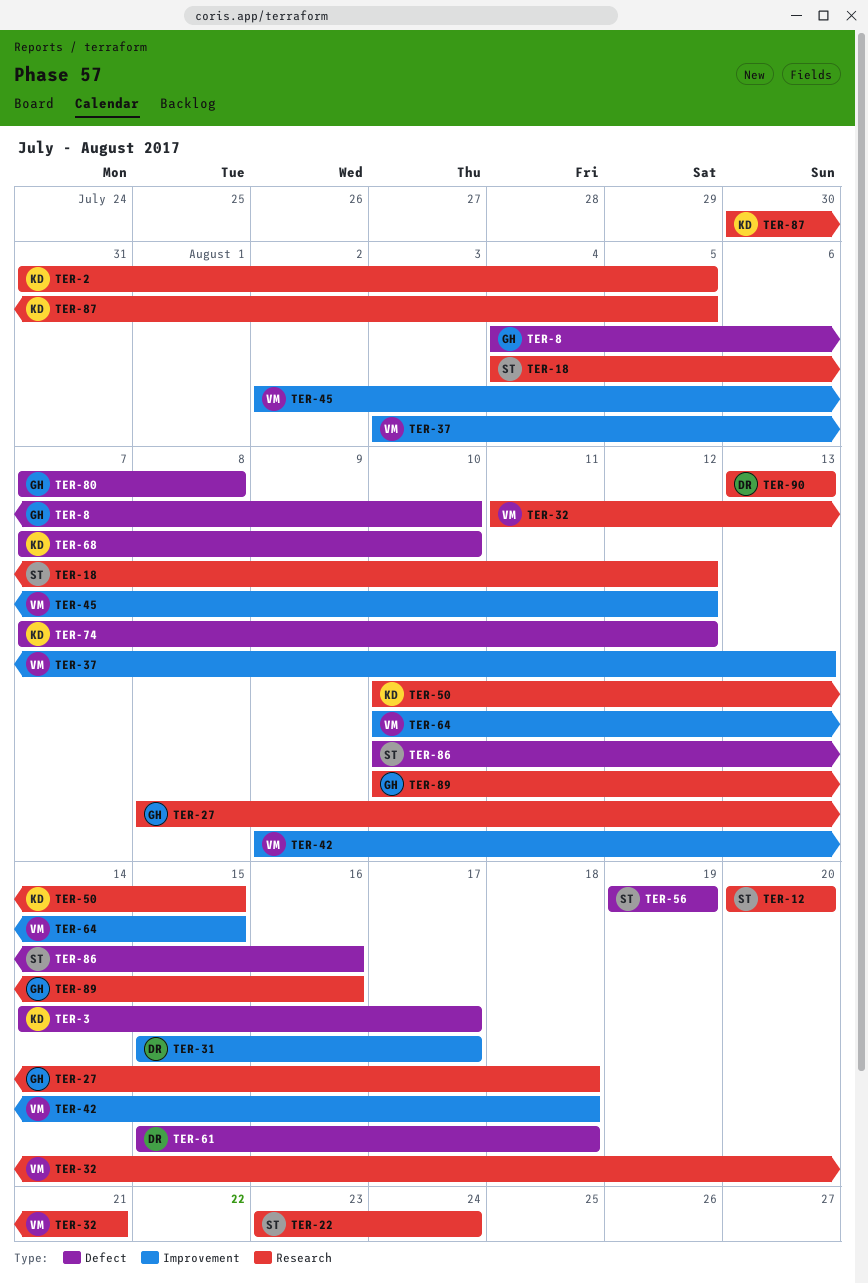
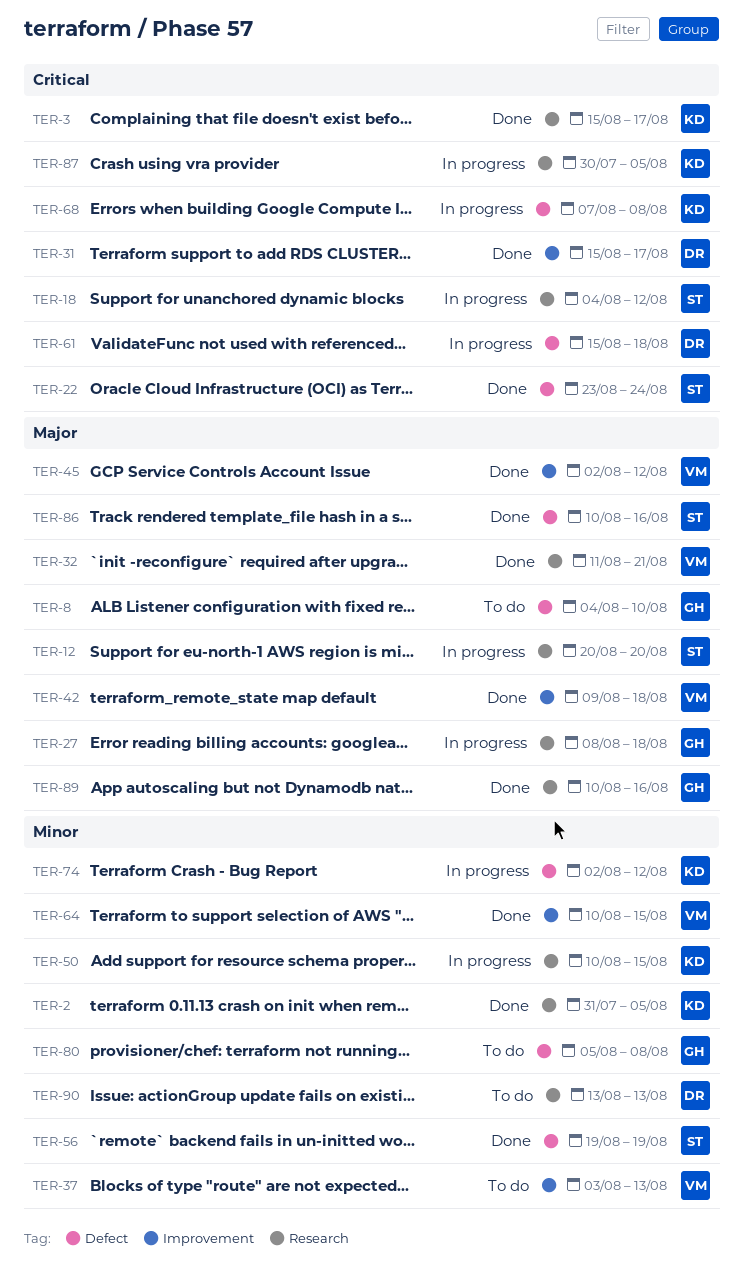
TER-3, label: Defect -> Research
TER-3, start: Aug 14 -> Aug 15
TER-22, label: Research -> Defect
TER-68, due: Aug 10 -> Aug 8
TER-74, start: Aug 7 -> Aug 2
TER-80, start: Aug 7 -> Aug 5

